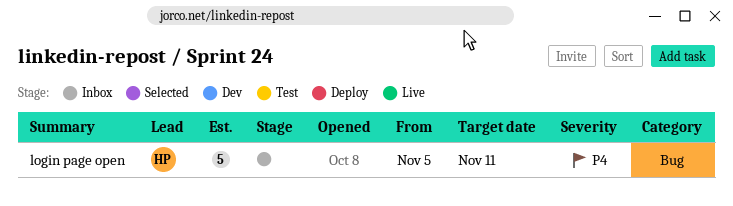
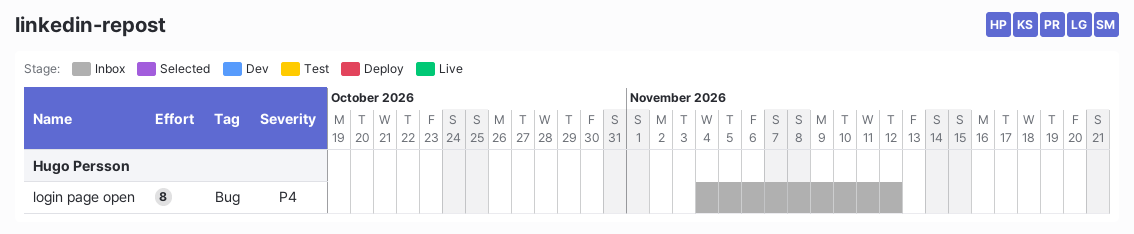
login page open, estimate: 5 -> 8
login page open, start: Nov 5 -> Nov 4
login page open, due: Nov 11 -> Nov 12

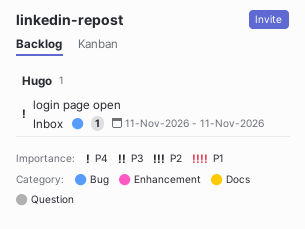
login page open, estimate: 8 -> 1
login page open, start: Nov 4 -> Nov 11
login page open, due: Nov 12 -> Nov 11

